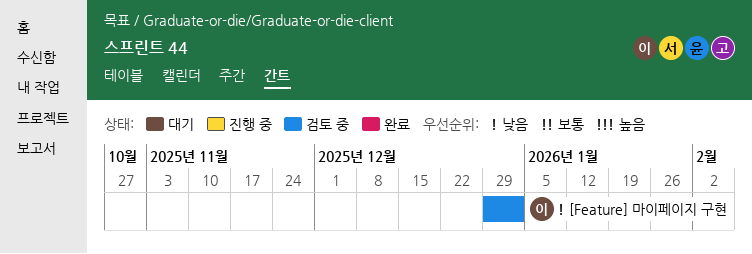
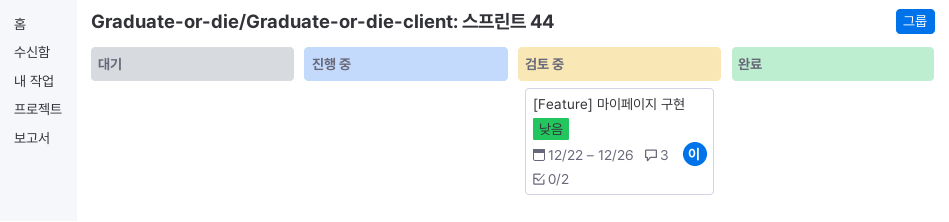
[Feature] 마이페이지 구현, start: Dec 29 -> Dec 22
[Feature] 마이페이지 구현, due: Jan 2 -> Dec 26

